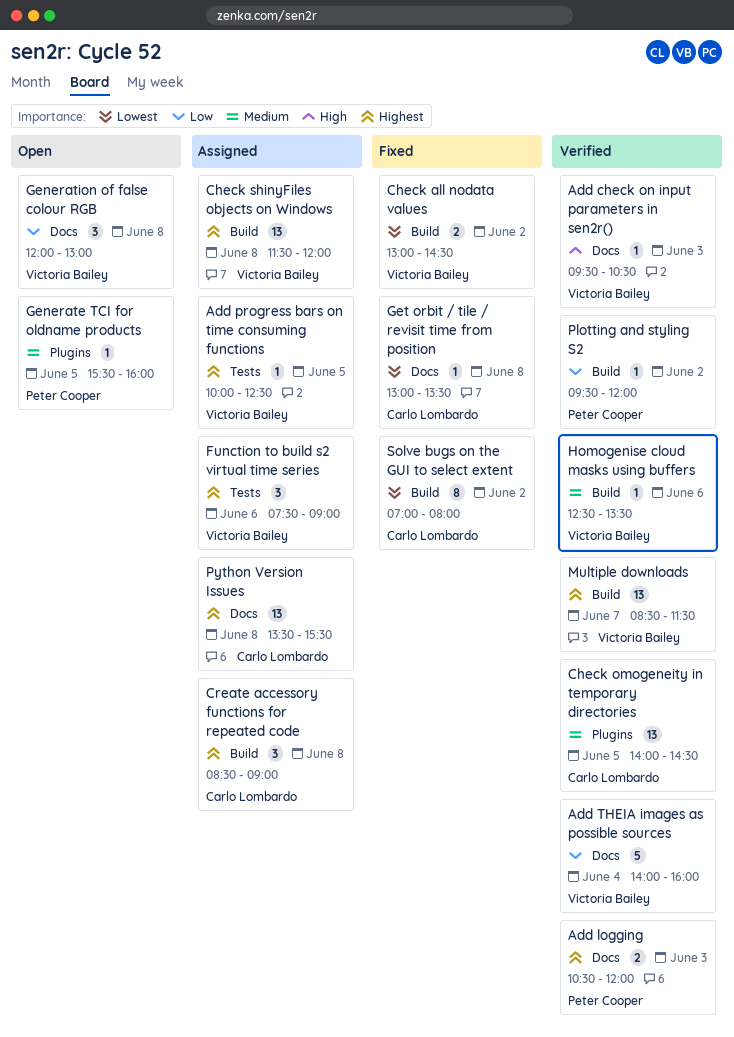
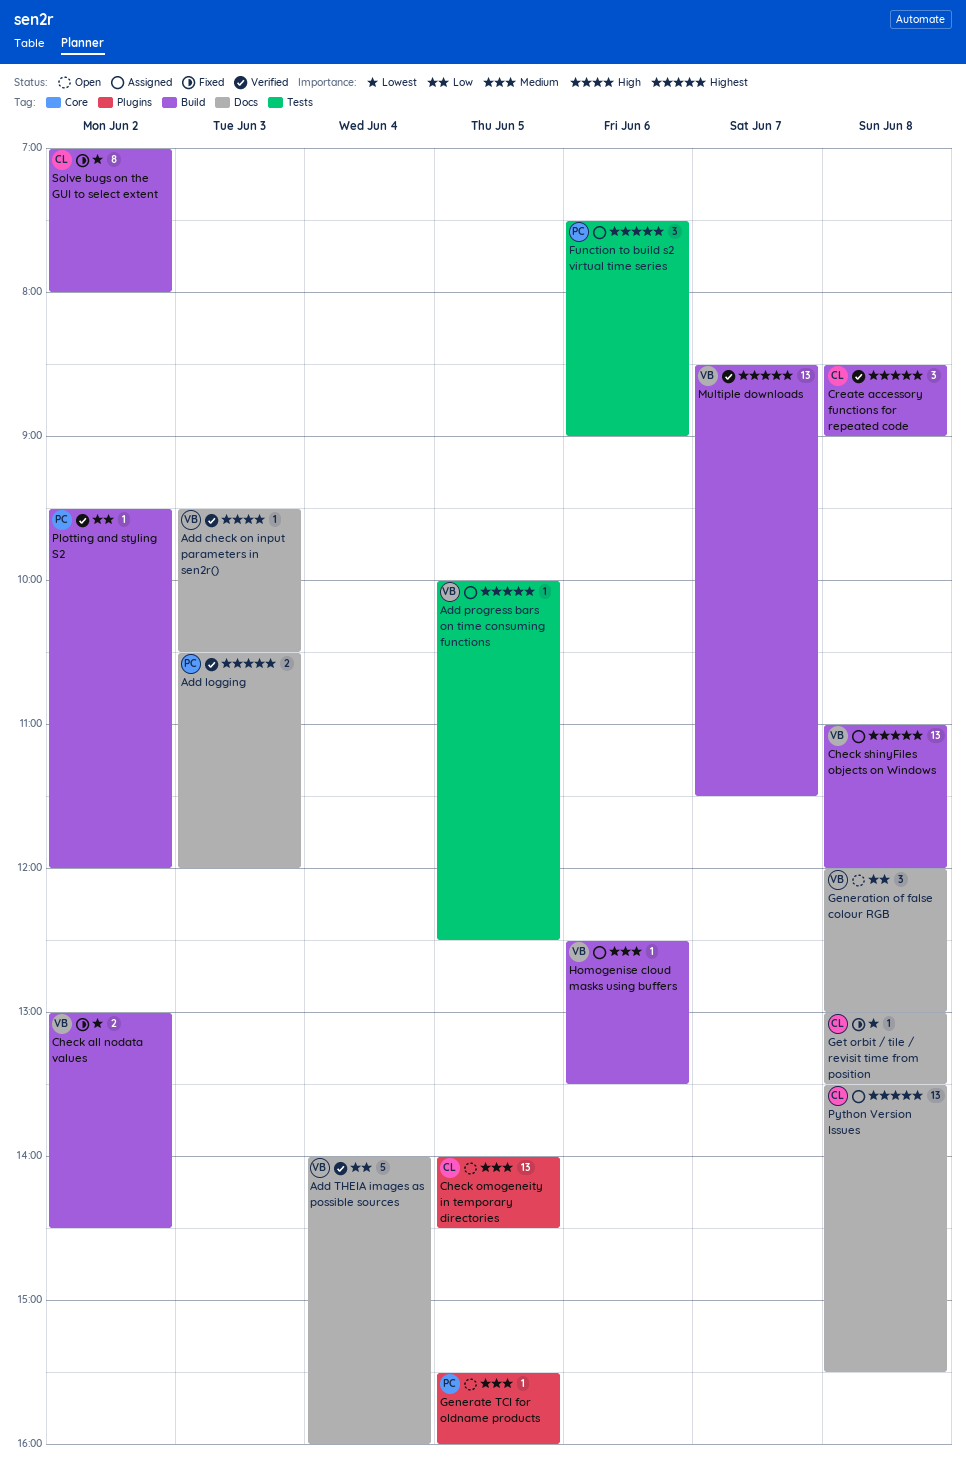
Check omogeneity in temporary directories, status: Verified -> Open
Check shinyFiles objects on Windows, begins: 11:30 -> 11:00
Create accessory functions for repeated code, status: Assigned -> Verified
Function to build s2 virtual time series, owner: Victoria Bailey -> Peter Cooper
Homogenise cloud masks using buffers, status: Verified -> Assigned

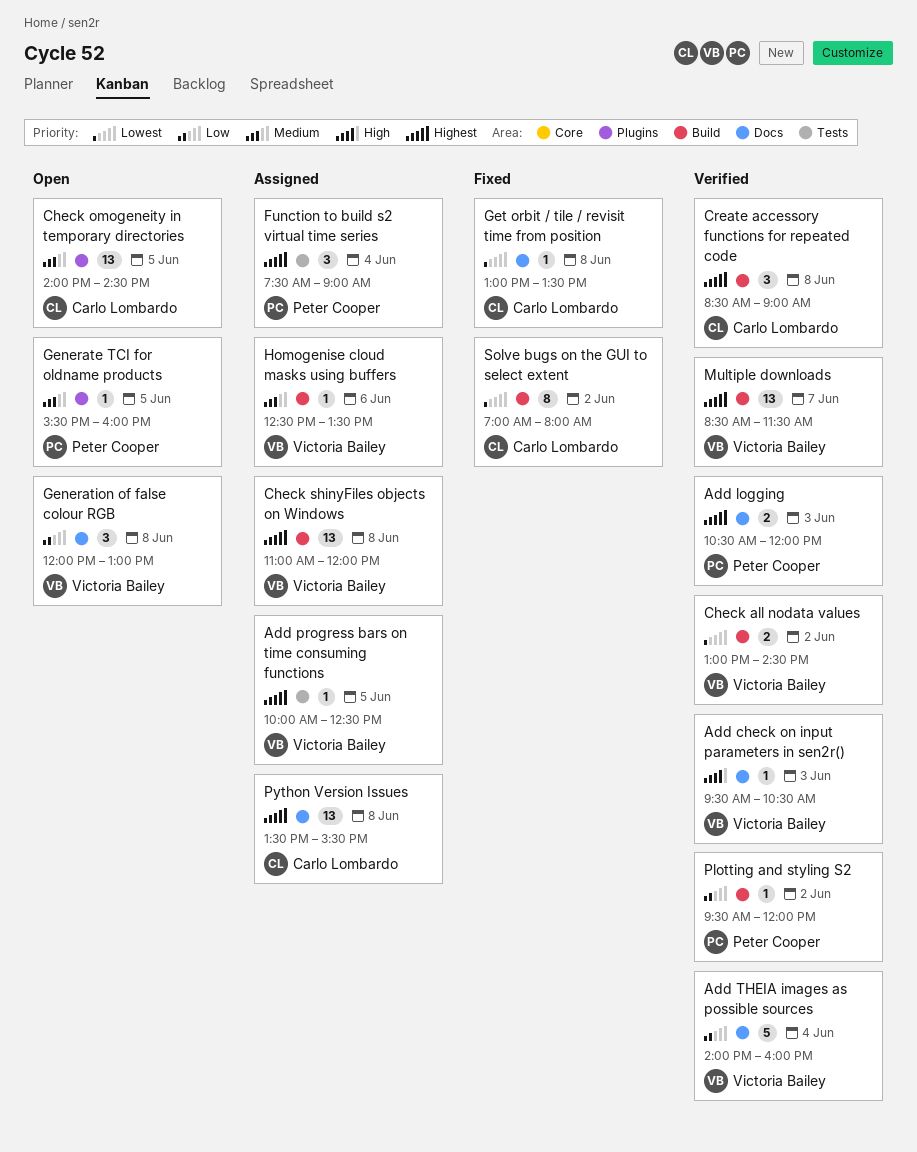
Check all nodata values, status: Fixed -> Verified
Function to build s2 virtual time series, day: Jun 6 -> Jun 4

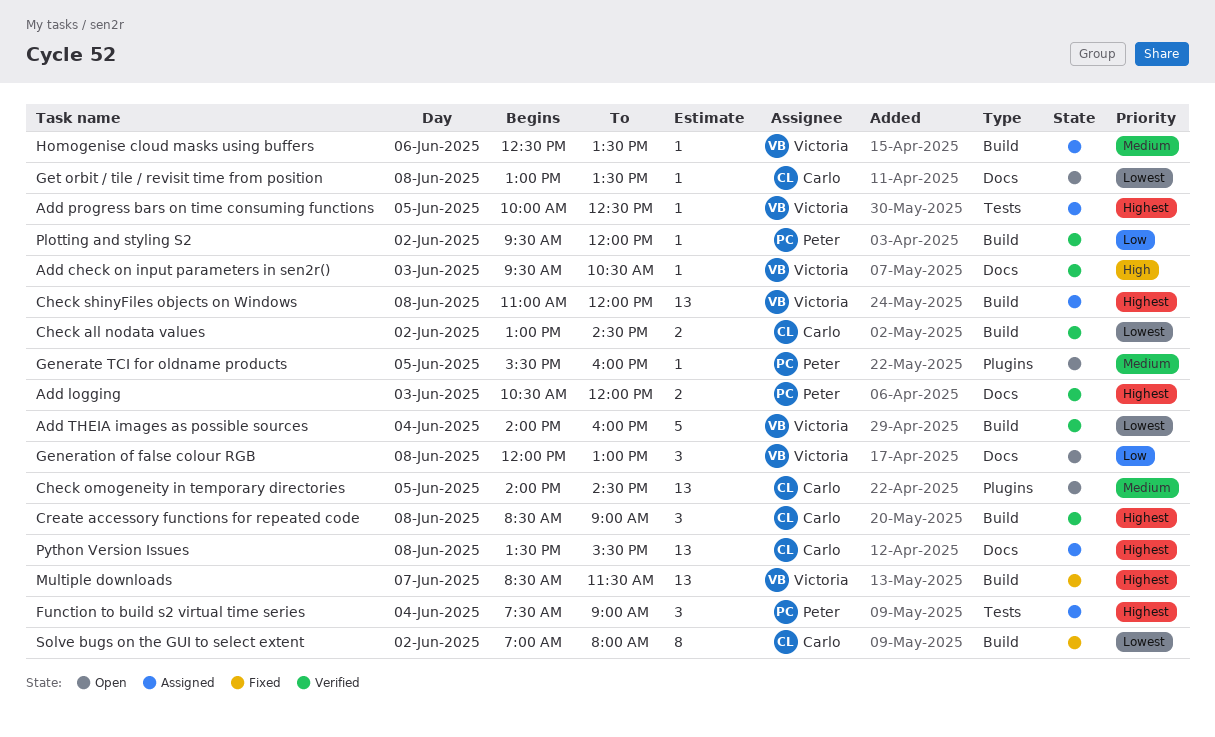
Add THEIA images as possible sources, priority: Low -> Lowest
Add THEIA images as possible sources, label: Docs -> Build
Check all nodata values, owner: Victoria Bailey -> Carlo Lombardo
Get orbit / tile / revisit time from position, status: Fixed -> Open
Multiple downloads, status: Verified -> Fixed

